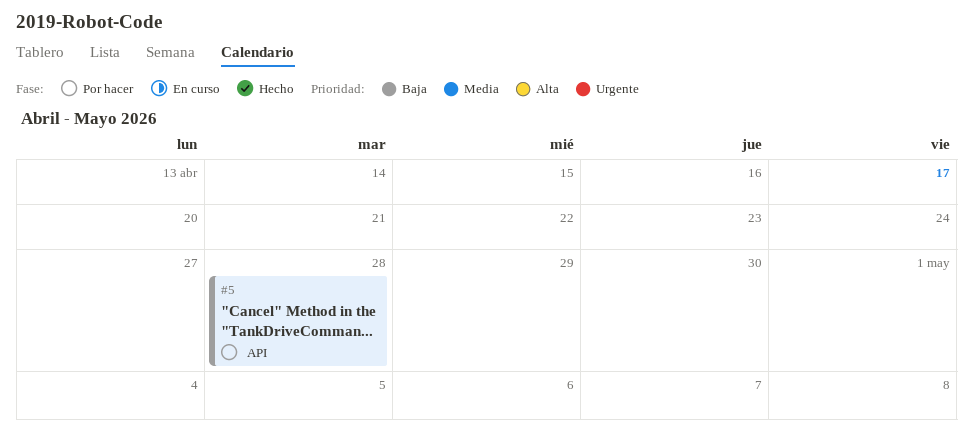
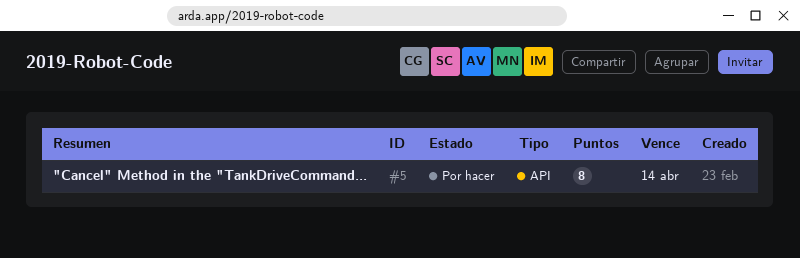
#5, due: Apr 28 -> Apr 14

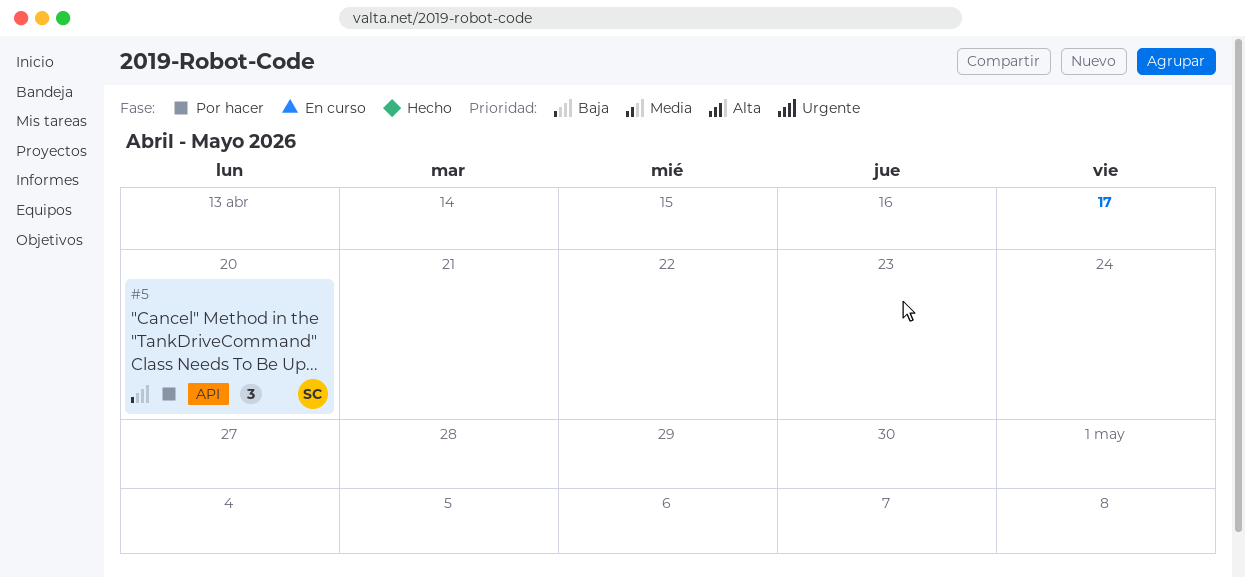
#5, estimate: 8 -> 3
#5, due: Apr 14 -> Apr 20

